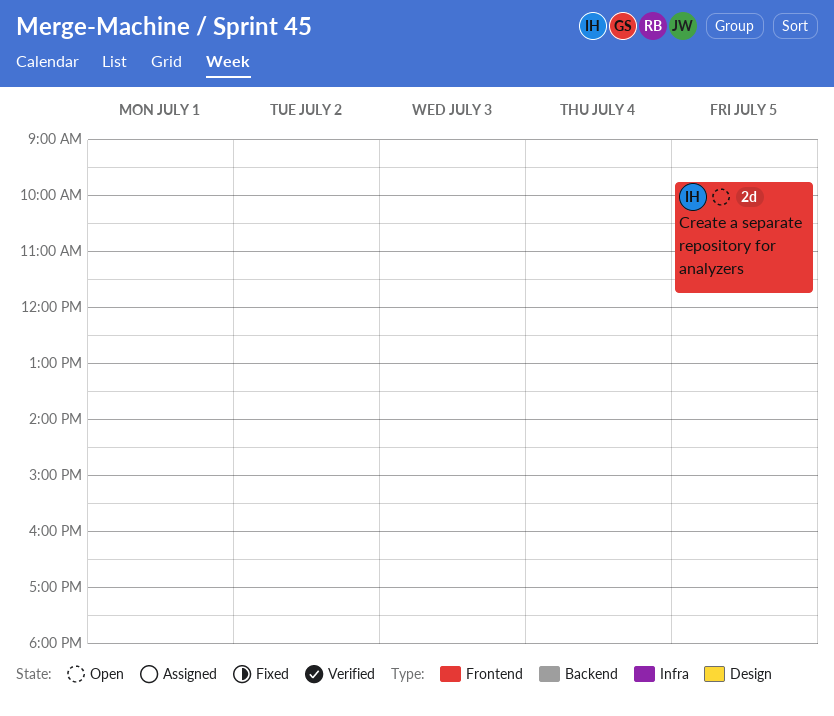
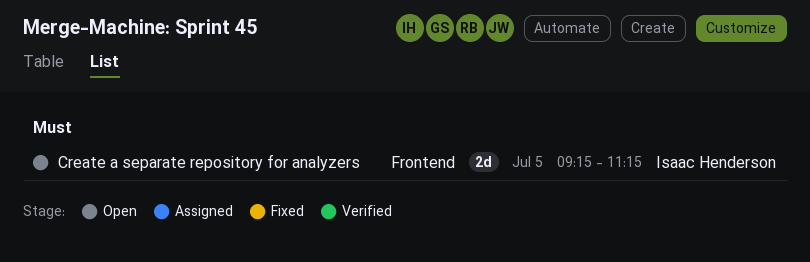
Create a separate repository for analyzers, begins: 09:45 -> 09:15
Create a separate repository for analyzers, ends: 11:45 -> 11:15

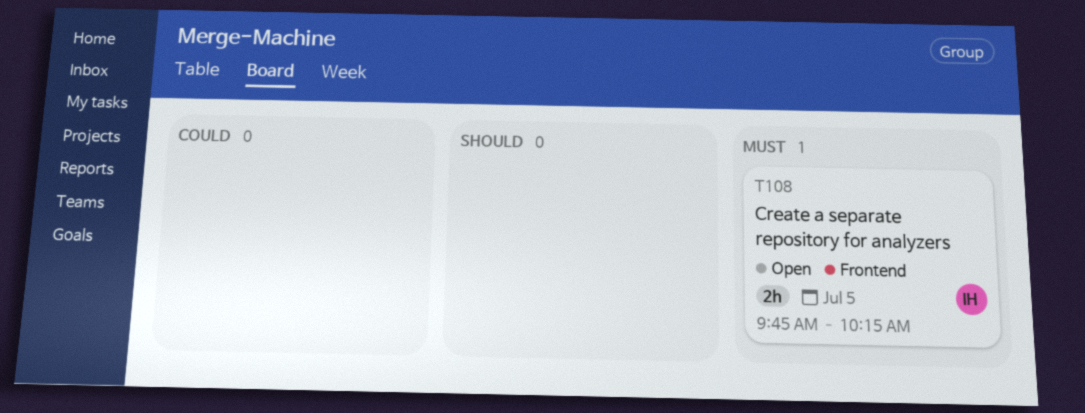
Create a separate repository for analyzers, estimate: 2d -> 2h
Create a separate repository for analyzers, begins: 09:15 -> 09:45
Create a separate repository for analyzers, ends: 11:15 -> 10:15

